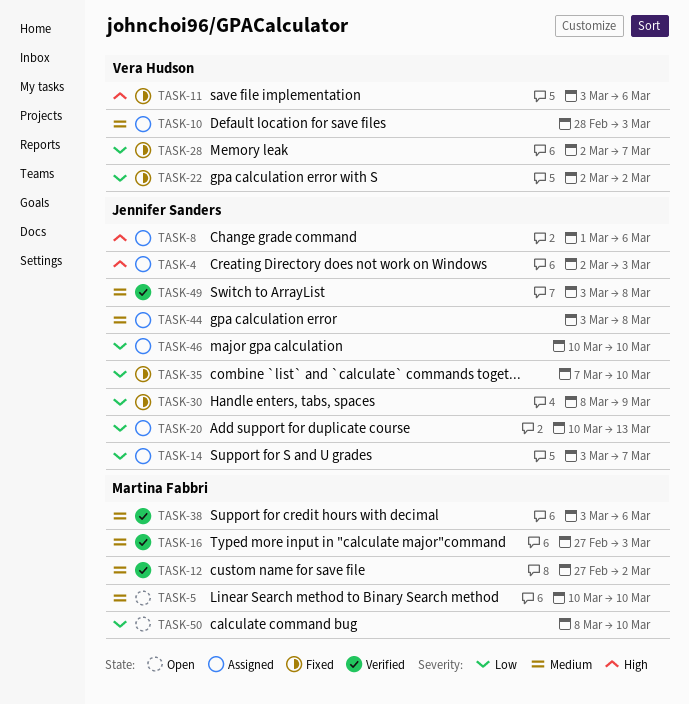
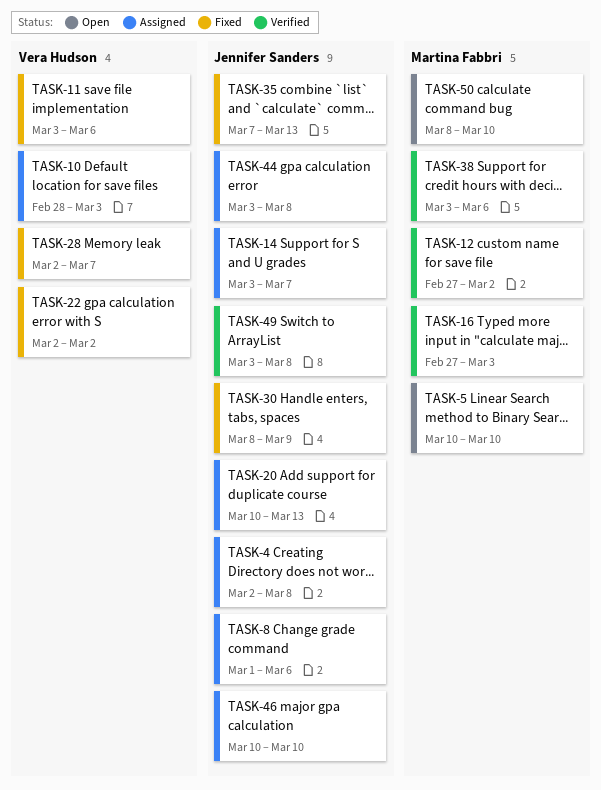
TASK-4, due: Mar 3 -> Mar 8
TASK-35, due: Mar 10 -> Mar 13

